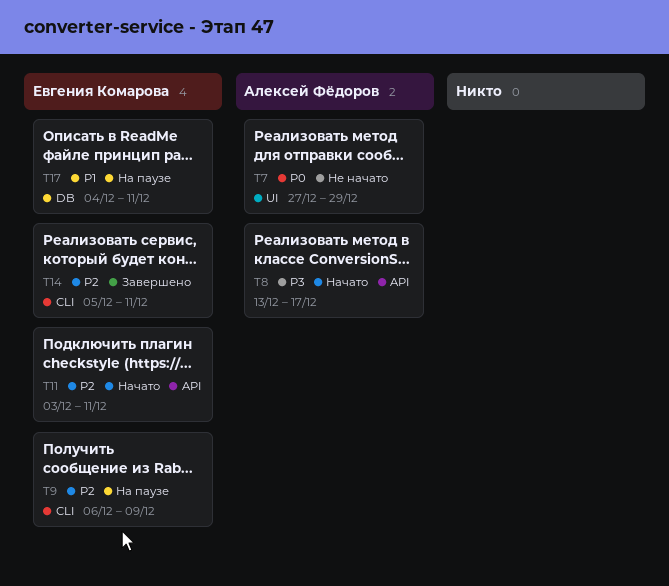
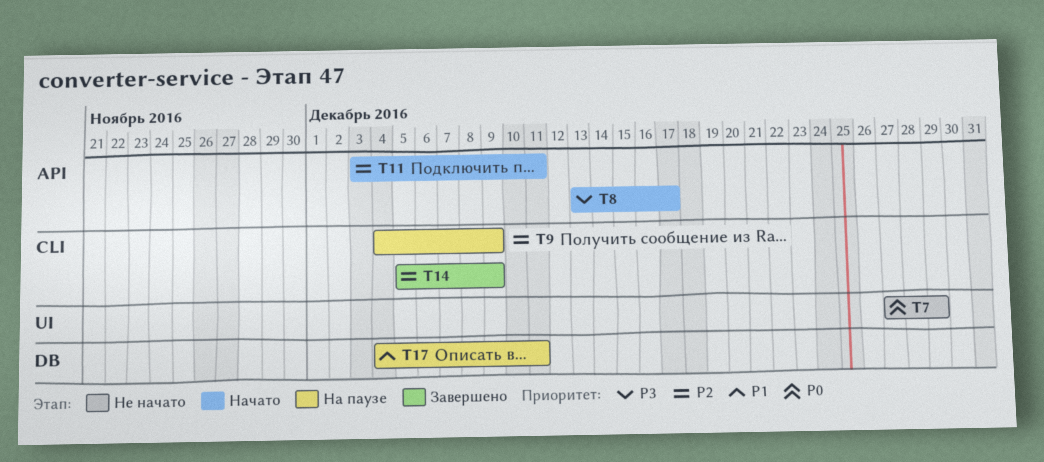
T9, start: Dec 6 -> Dec 4
T14, due: Dec 11 -> Dec 9

